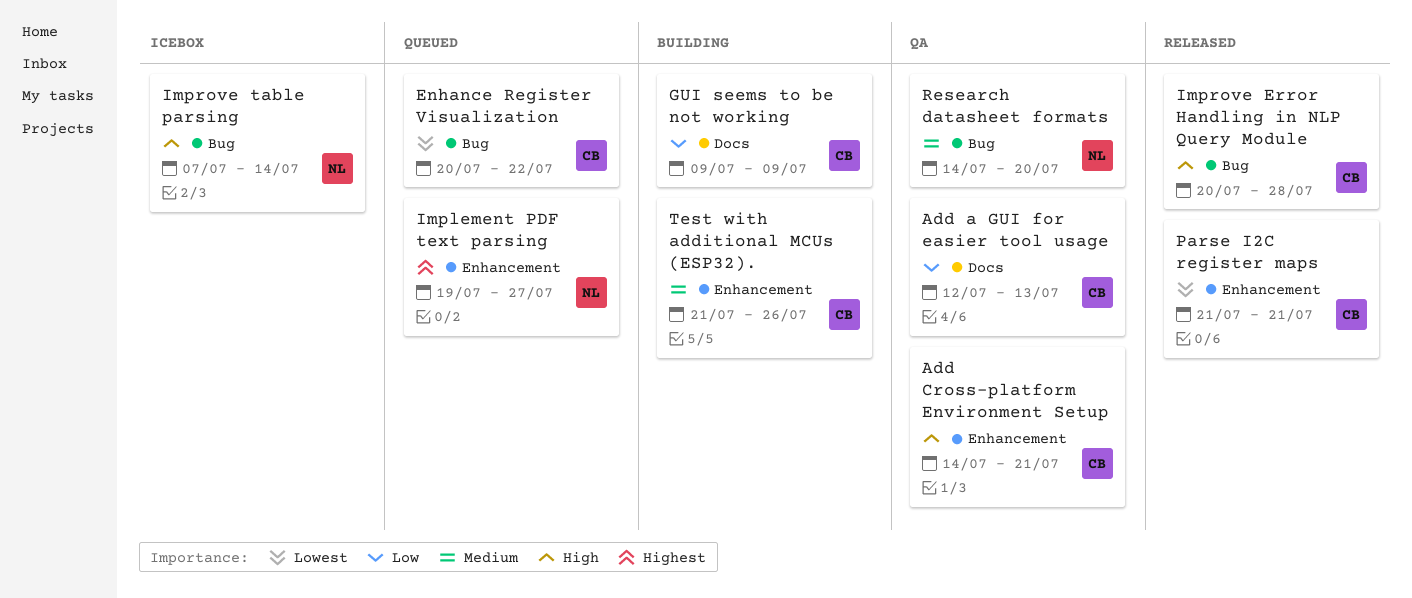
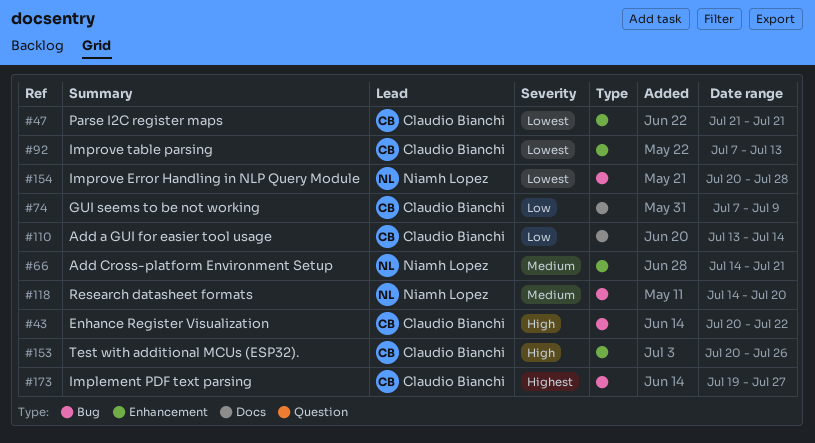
Add a GUI for easier tool usage, start: Jul 12 -> Jul 13
Add a GUI for easier tool usage, due: Jul 13 -> Jul 14
Add Cross-platform Environment Setup, owner: Claudio Bianchi -> Niamh Lopez
Add Cross-platform Environment Setup, priority: High -> Medium
Enhance Register Visualization, priority: Lowest -> High
GUI seems to be not working, start: Jul 9 -> Jul 7
Implement PDF text parsing, owner: Niamh Lopez -> Claudio Bianchi
Implement PDF text parsing, label: Enhancement -> Bug
Improve Error Handling in NLP Query Module, owner: Claudio Bianchi -> Niamh Lopez
Improve Error Handling in NLP Query Module, priority: High -> Lowest
Improve table parsing, owner: Niamh Lopez -> Claudio Bianchi
Improve table parsing, priority: High -> Lowest
Improve table parsing, label: Bug -> Enhancement
Improve table parsing, due: Jul 14 -> Jul 13
Test with additional MCUs (ESP32)., priority: Medium -> High
Test with additional MCUs (ESP32)., start: Jul 21 -> Jul 20

